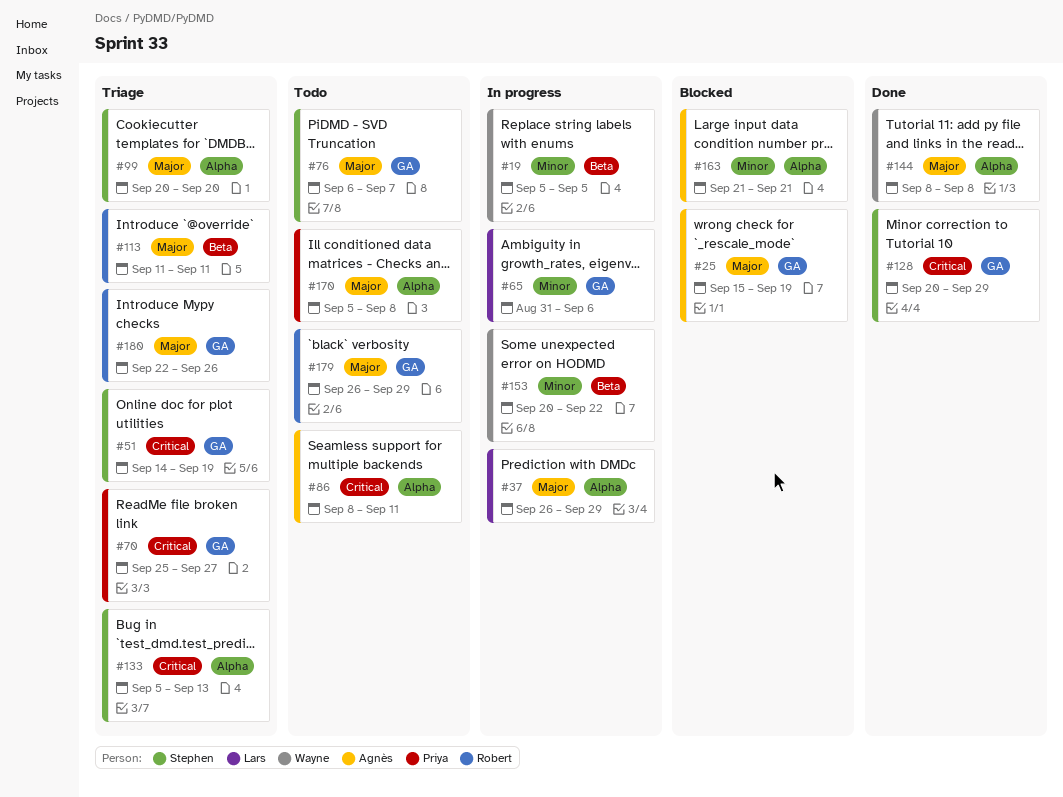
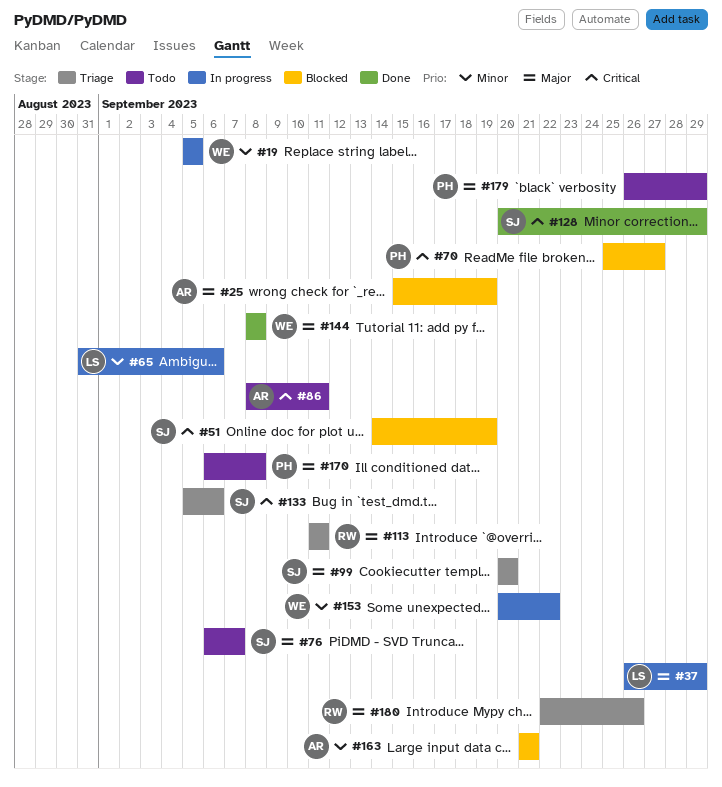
#51, status: Triage -> Blocked
#70, status: Triage -> Blocked
#133, due: Sep 13 -> Sep 6
#170, start: Sep 5 -> Sep 6
#179, owner: Robert -> Priya

